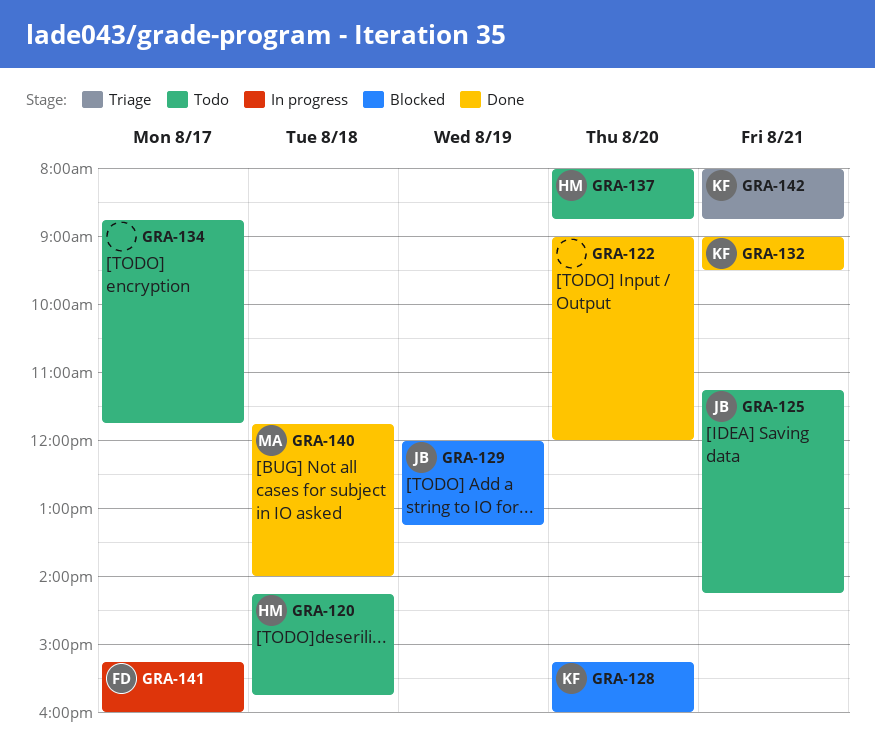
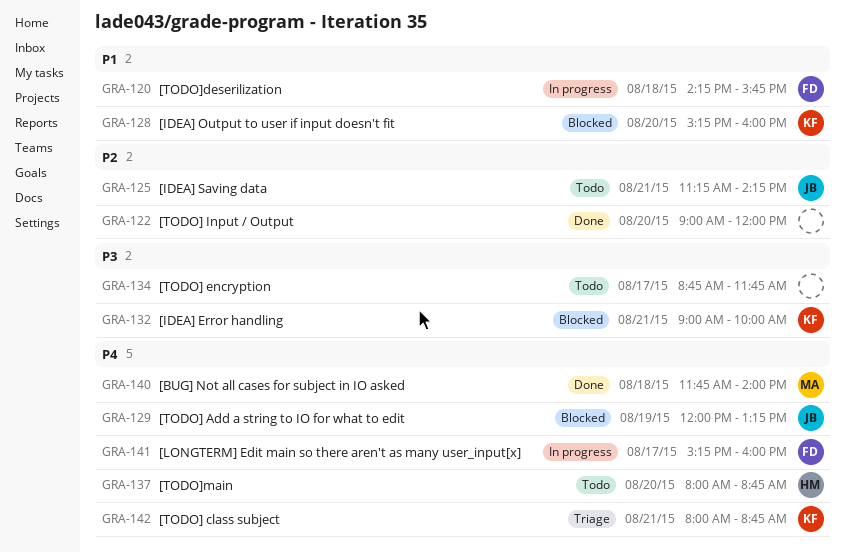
GRA-120, status: Todo -> In progress
GRA-120, owner: HM -> FD
GRA-132, status: Done -> Blocked
GRA-132, ends: 09:30 -> 10:00

